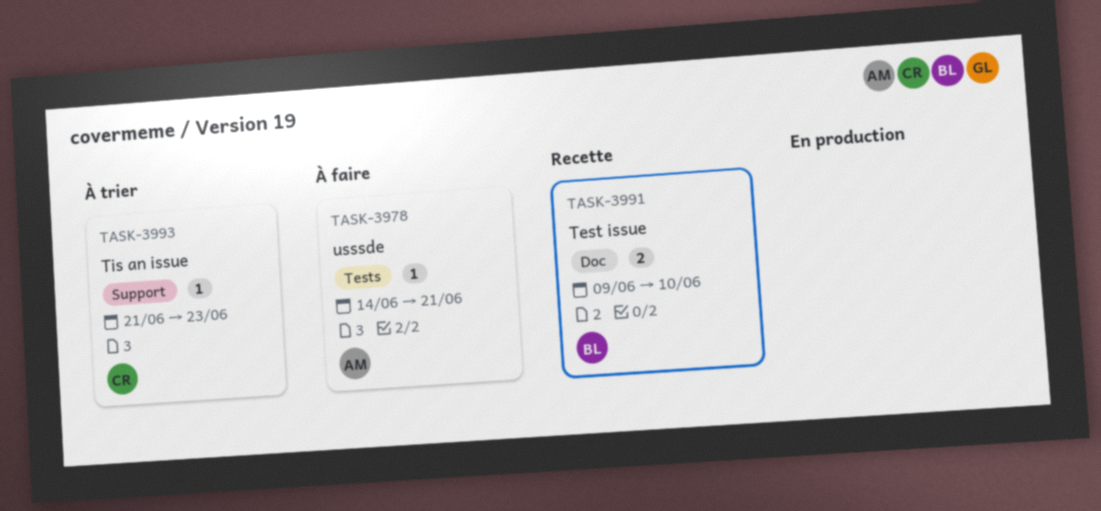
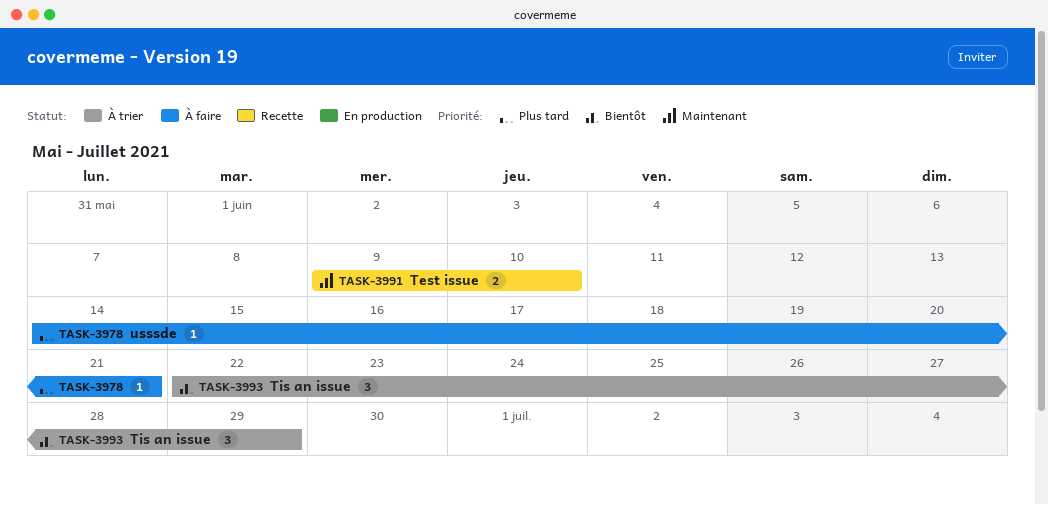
TASK-3993, estimate: 1 -> 3
TASK-3993, start: Jun 21 -> Jun 22
TASK-3993, due: Jun 23 -> Jun 29

